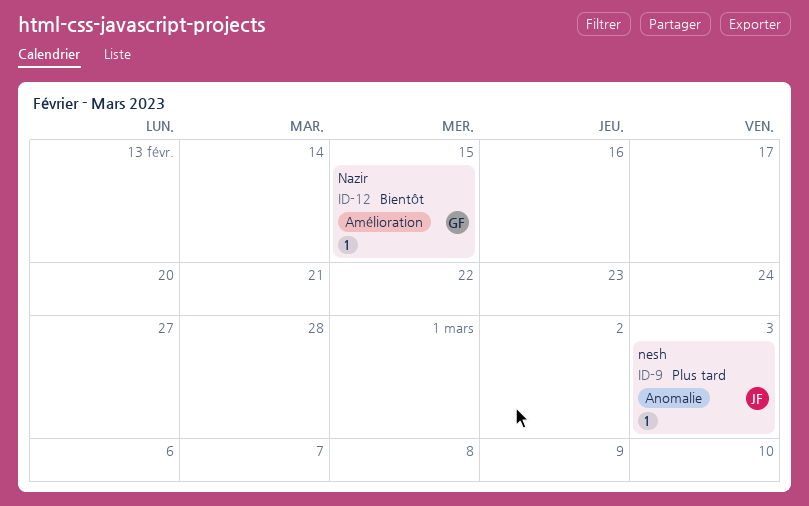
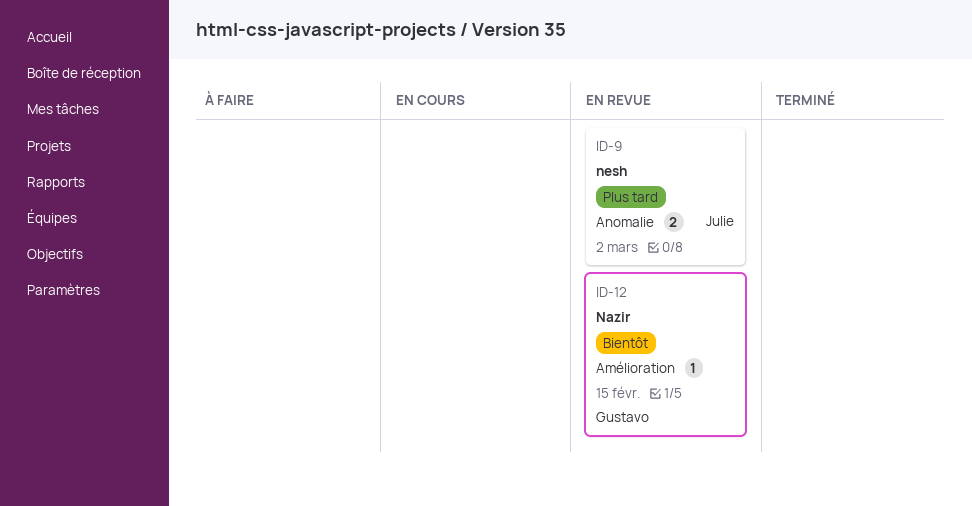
ID-9, estimate: 1 -> 2
ID-9, due: Mar 3 -> Mar 2

